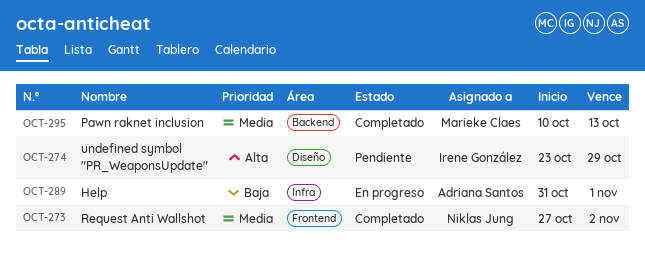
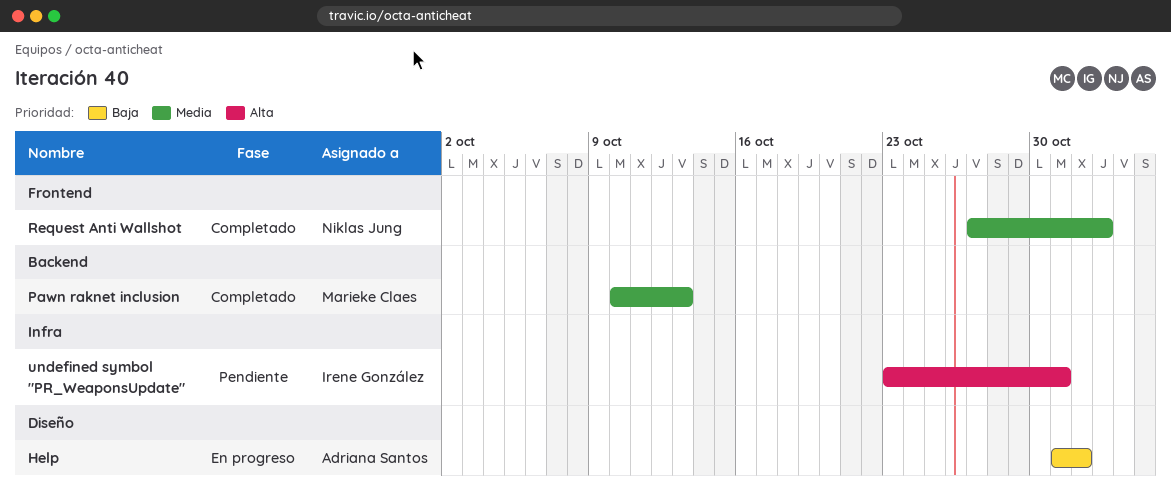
Help, label: Infra -> Diseño
undefined symbol "PR_WeaponsUpdate", label: Diseño -> Infra
undefined symbol "PR_WeaponsUpdate", due: Oct 29 -> Oct 31

